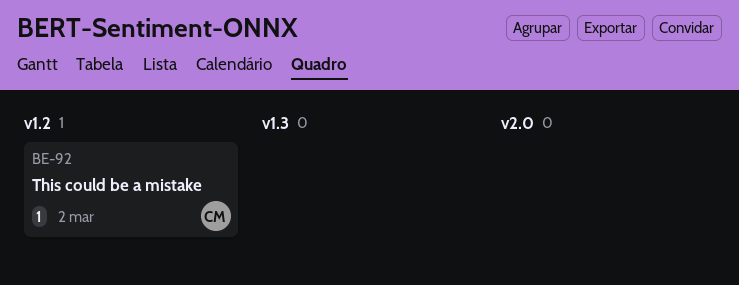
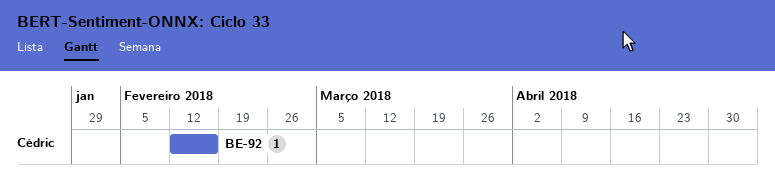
BE-92, due: Mar 2 -> Feb 16

